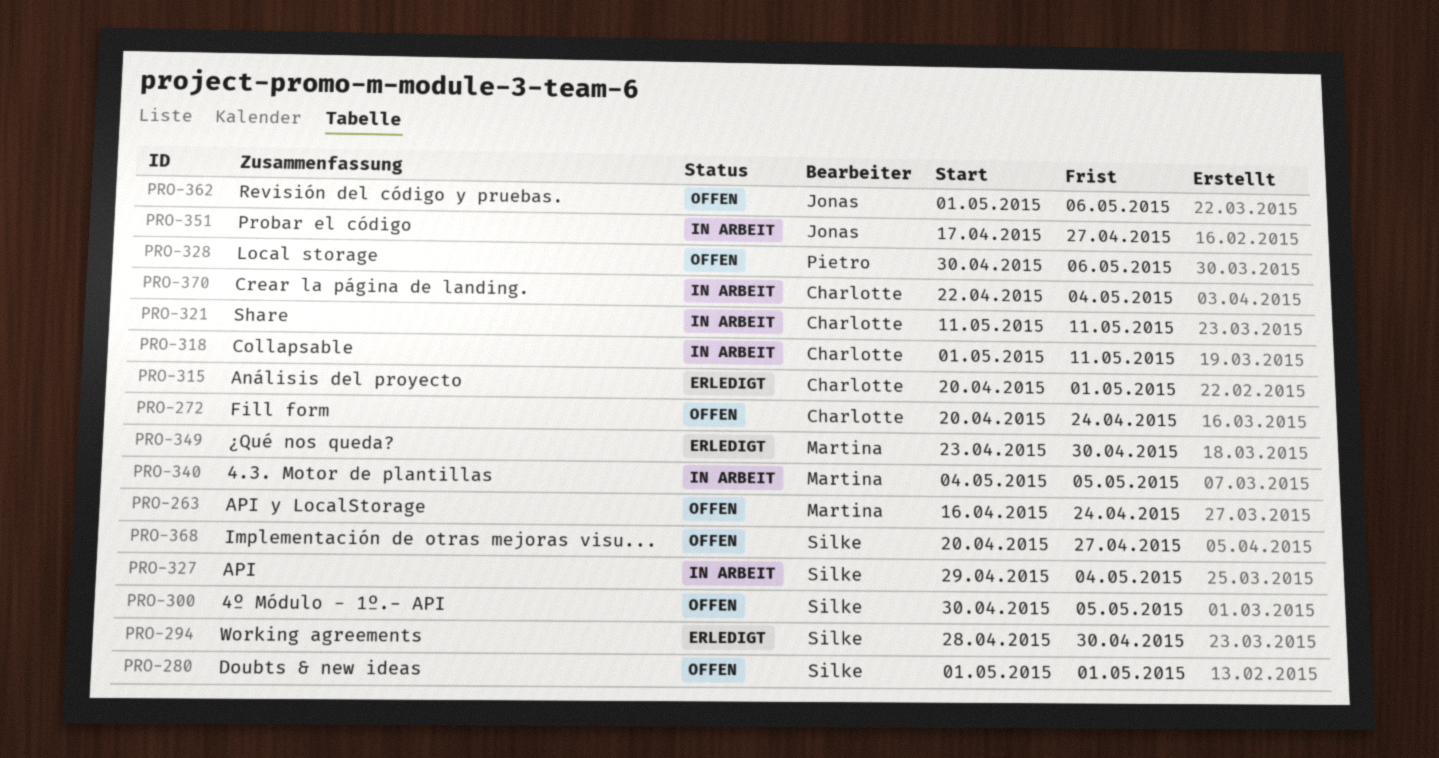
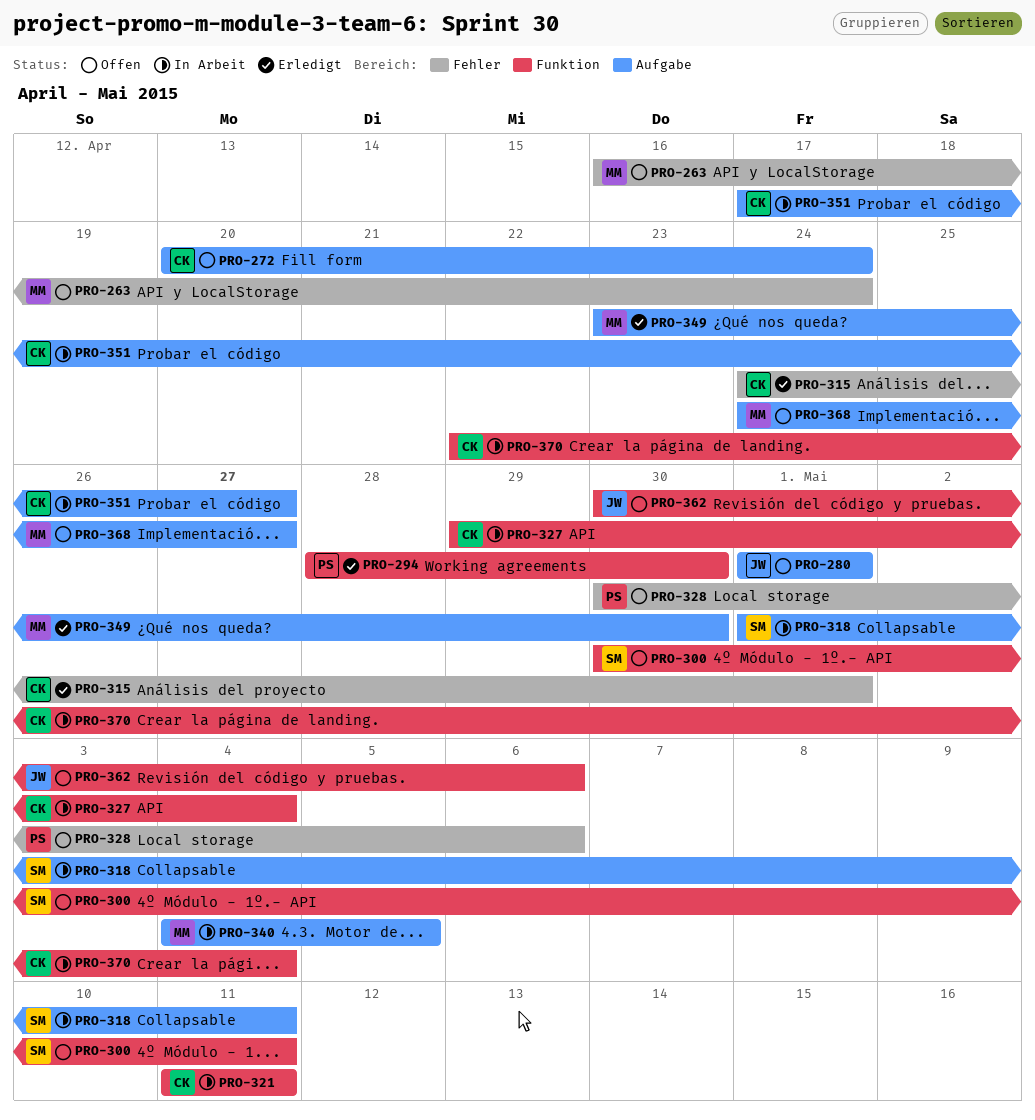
PRO-280, owner: Silke -> Jonas
PRO-294, owner: Silke -> Pietro
PRO-300, due: May 5 -> May 11
PRO-315, start: Apr 20 -> Apr 24
PRO-318, owner: Charlotte -> Silke
PRO-327, owner: Silke -> Charlotte
PRO-351, owner: Jonas -> Charlotte
PRO-362, start: May 1 -> Apr 30
PRO-368, owner: Silke -> Martina
PRO-368, start: Apr 20 -> Apr 24

